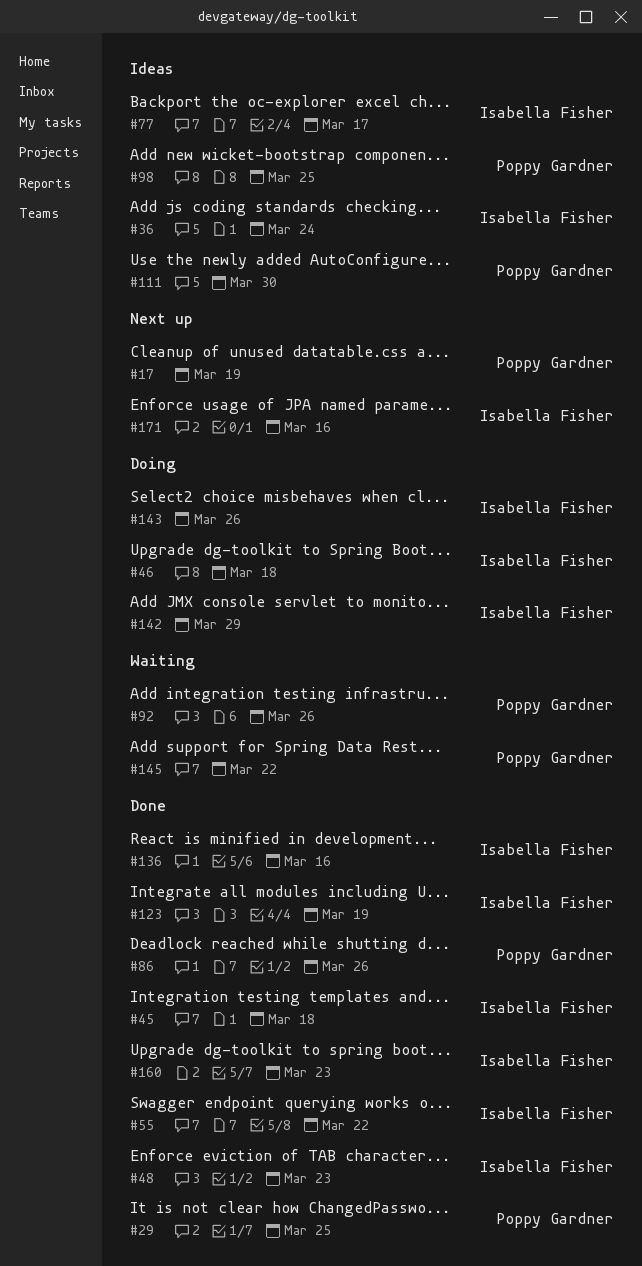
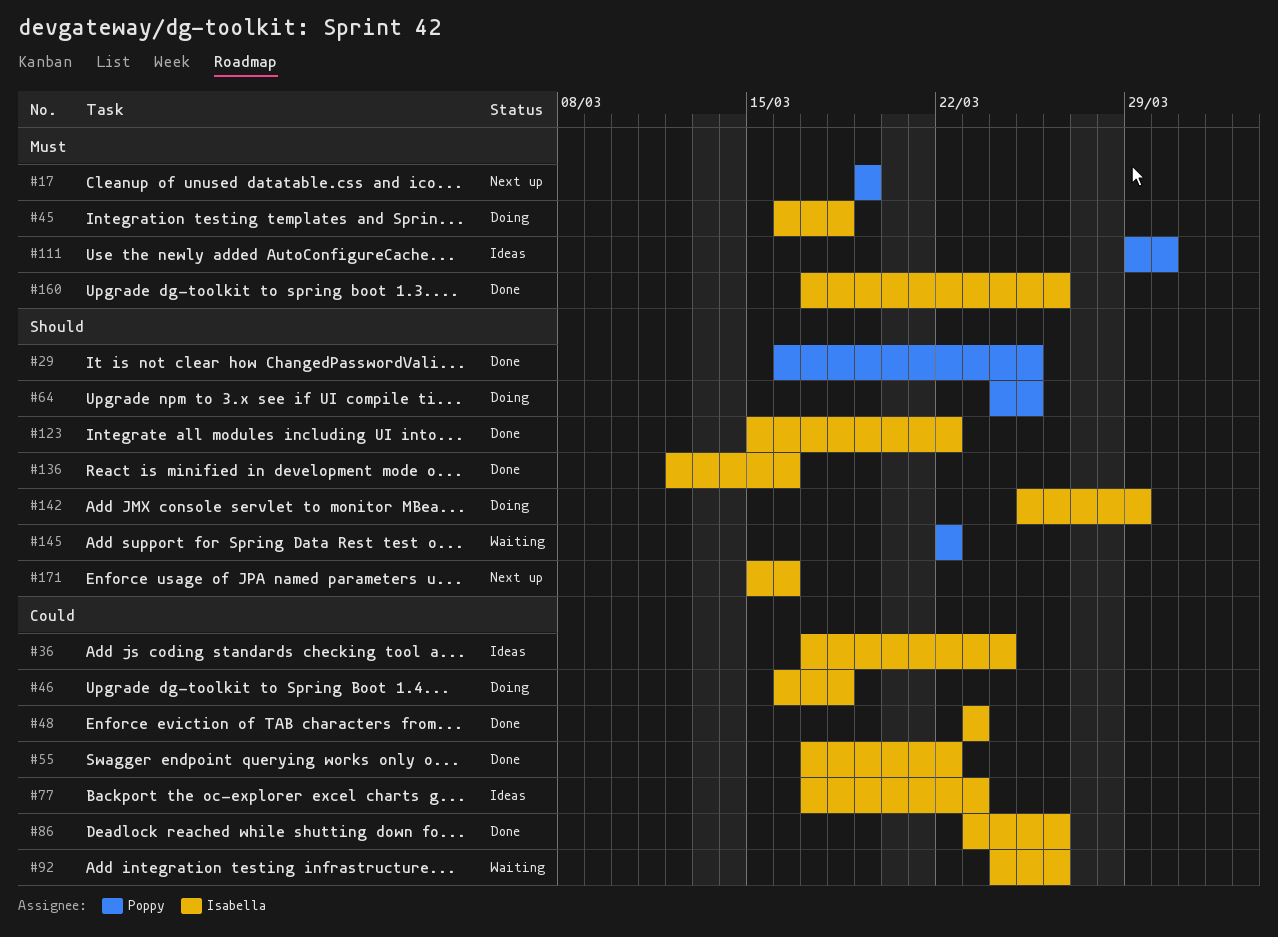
#45, status: Done -> Doing
#64: none -> present
#77, due: Mar 17 -> Mar 23
#86, owner: Poppy Gardner -> Isabella Fisher
#92, owner: Poppy Gardner -> Isabella Fisher
#98: present -> none
#123, due: Mar 19 -> Mar 22
#143: present -> none
#160, due: Mar 23 -> Mar 26

